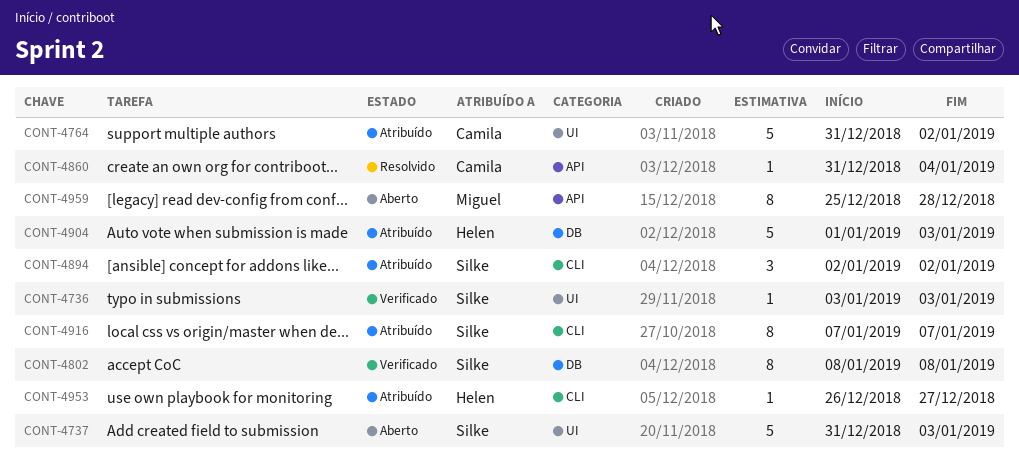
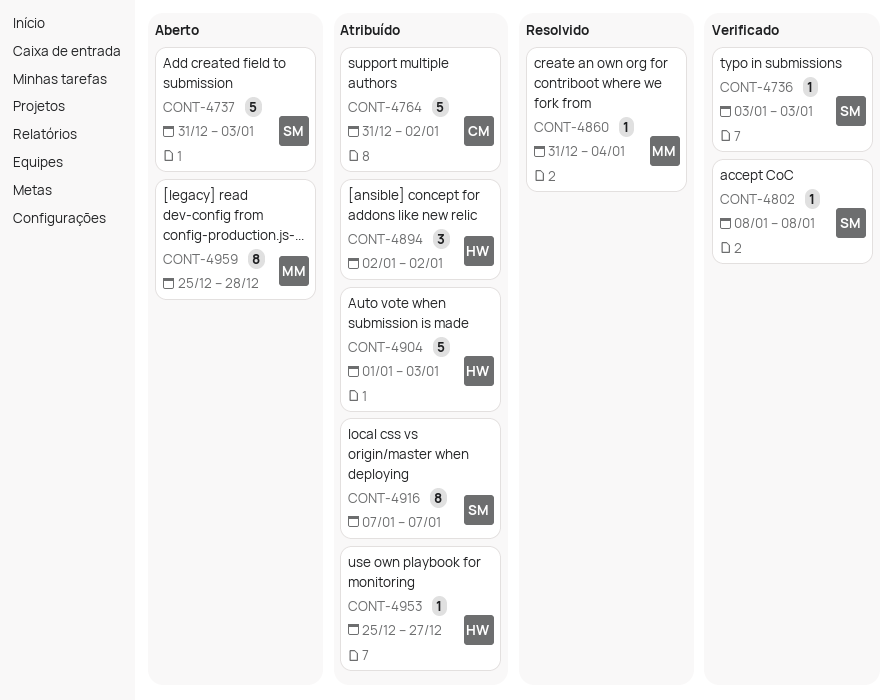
CONT-4802, estimate: 8 -> 1
CONT-4860, owner: Camila -> Miguel
CONT-4894, owner: Silke -> Helen
CONT-4953, start: Dec 26 -> Dec 25

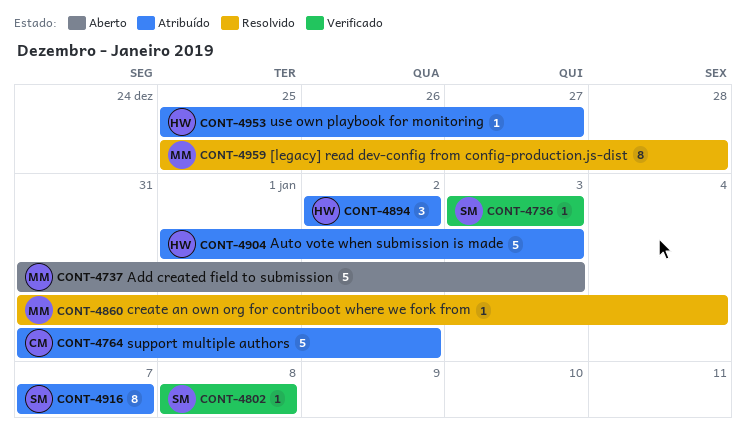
CONT-4737, owner: SM -> MM
CONT-4959, status: Aberto -> Resolvido

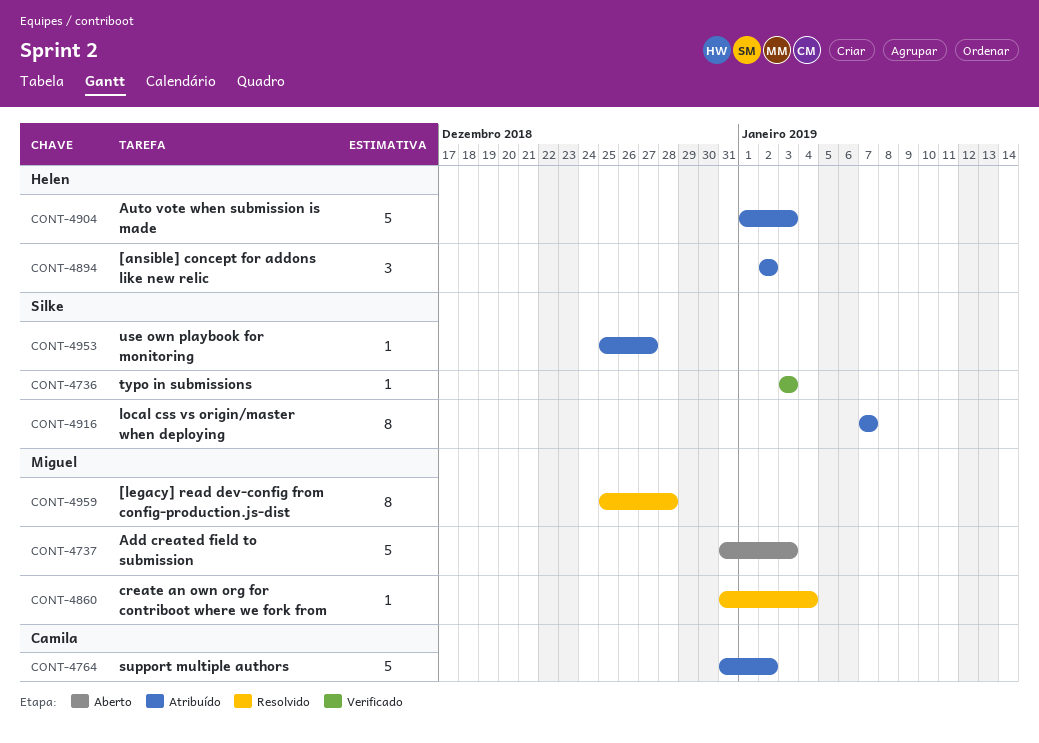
CONT-4802: present -> none
CONT-4953, owner: Helen -> Silke

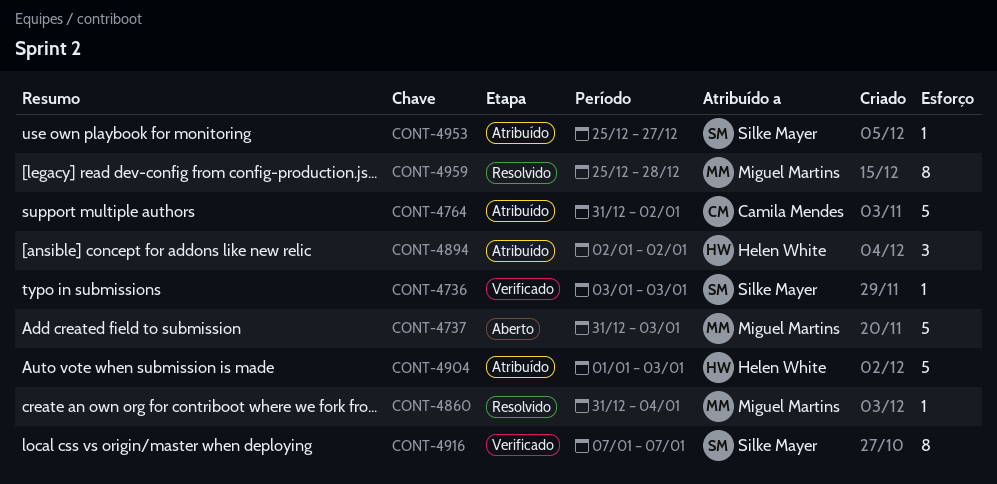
CONT-4916, status: Atribuído -> Verificado

